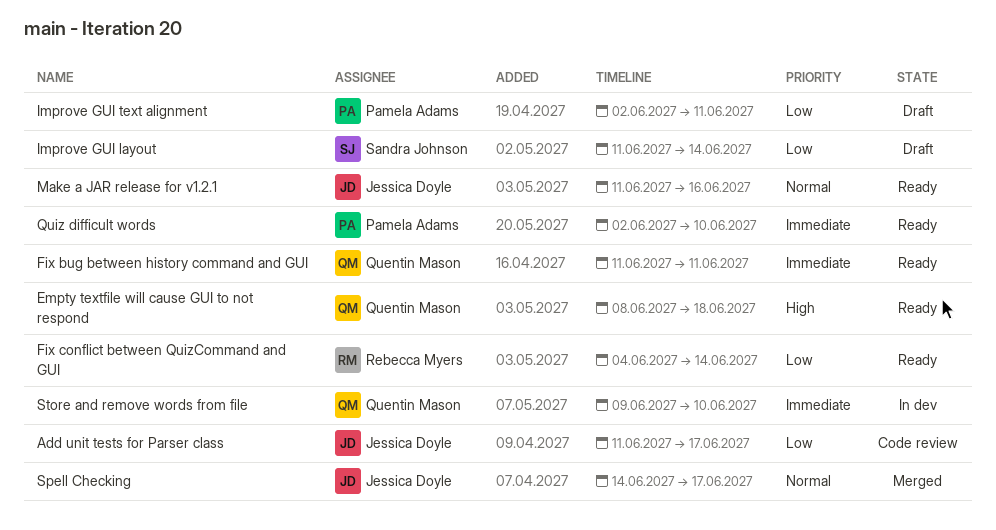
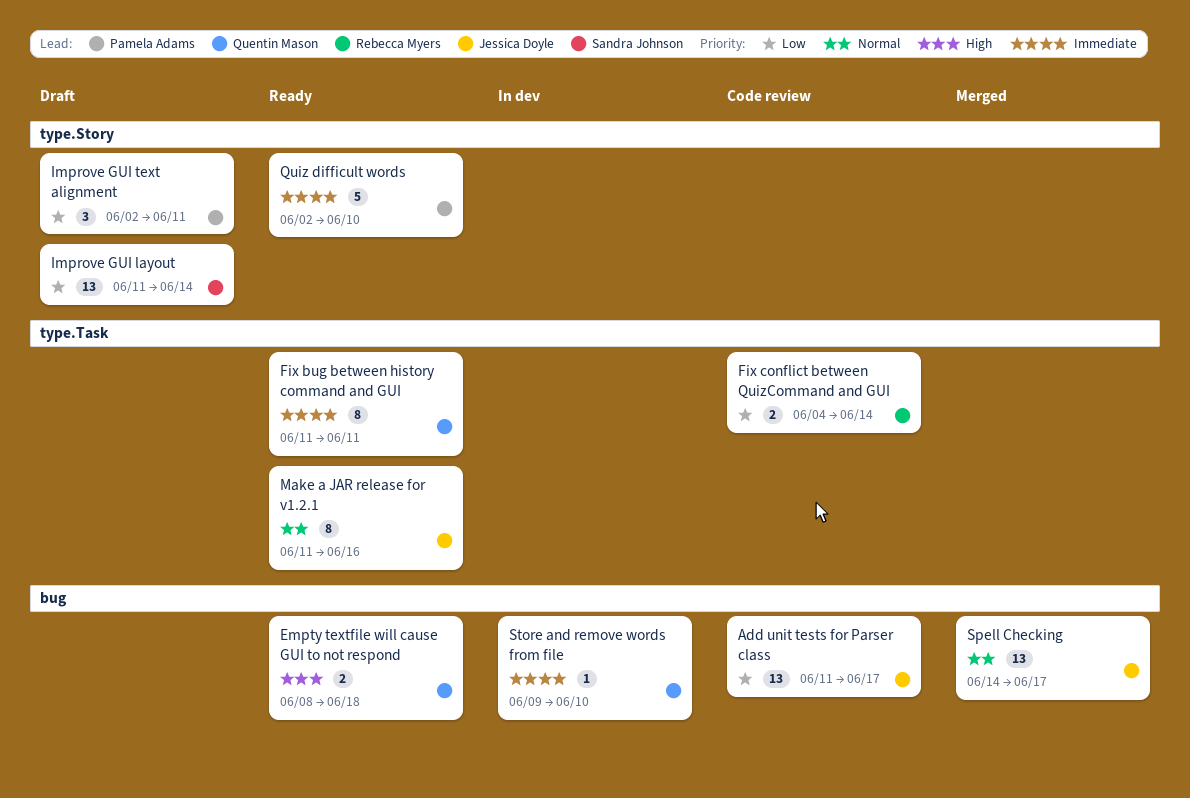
Fix conflict between QuizCommand and GUI, status: Ready -> Code review

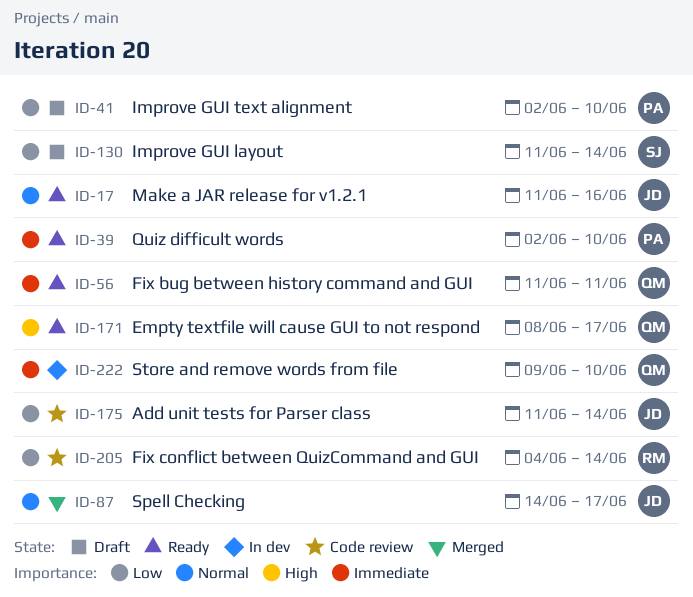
Add unit tests for Parser class, due: Jun 17 -> Jun 14
Empty textfile will cause GUI to not respond, due: Jun 18 -> Jun 17
Improve GUI text alignment, due: Jun 11 -> Jun 10

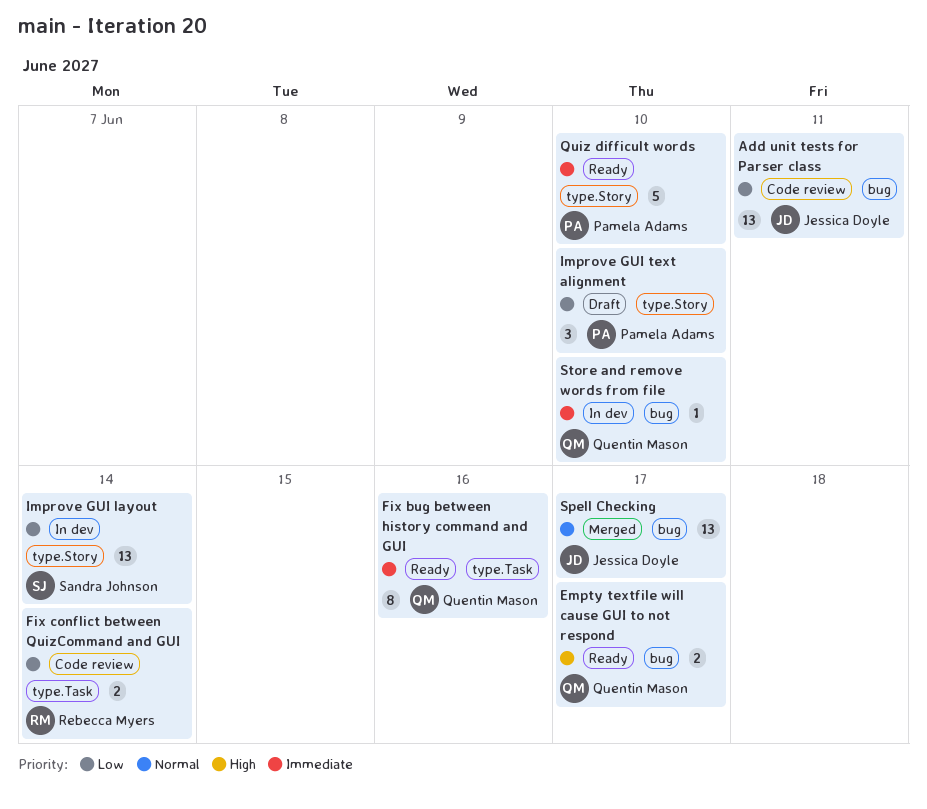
Add unit tests for Parser class, due: Jun 14 -> Jun 11
Fix bug between history command and GUI, due: Jun 11 -> Jun 16
Improve GUI layout, status: Draft -> In dev
Make a JAR release for v1.2.1: present -> none

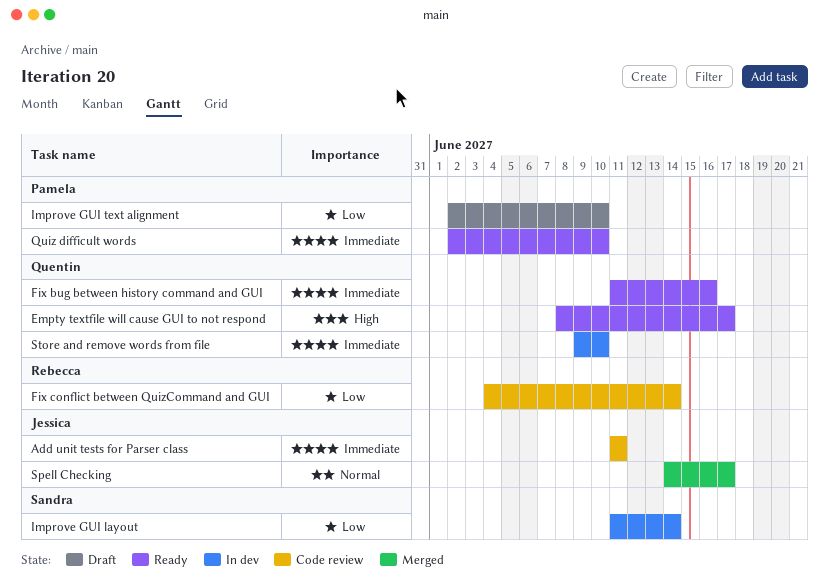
Add unit tests for Parser class, priority: Low -> Immediate

